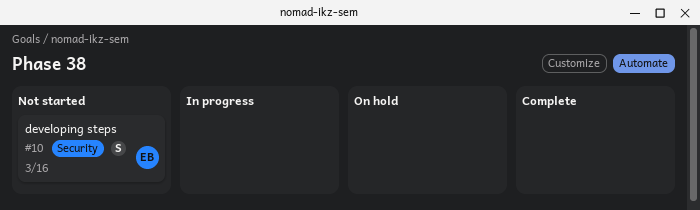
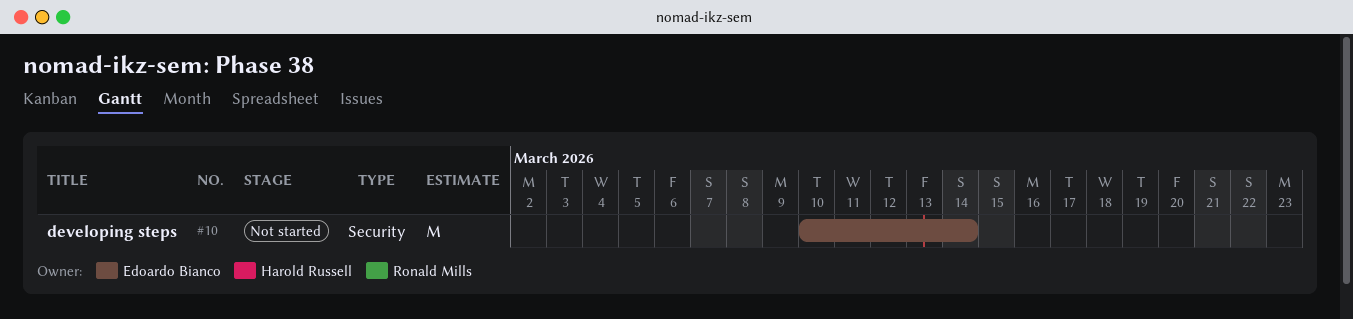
#10, estimate: S -> M
#10, due: Mar 16 -> Mar 14

